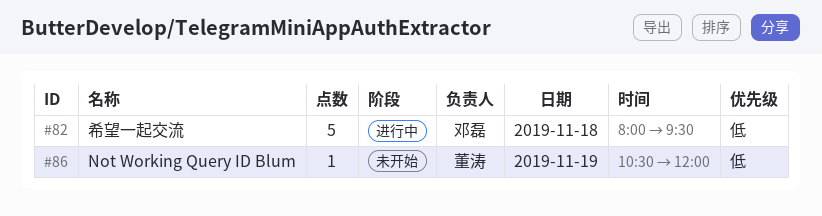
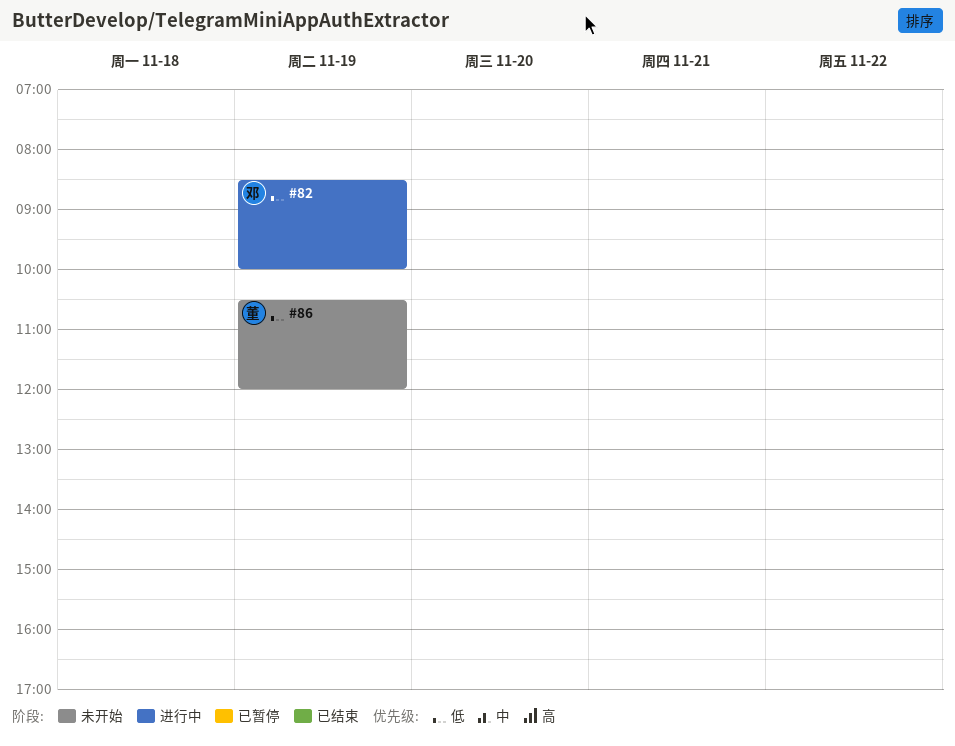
#82, day: Nov 18 -> Nov 19
#82, begins: 08:00 -> 08:30
#82, ends: 09:30 -> 10:00

